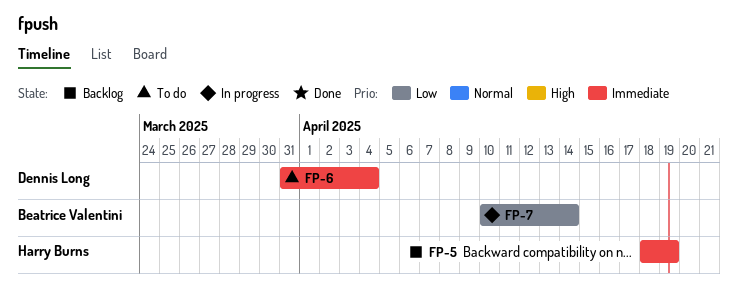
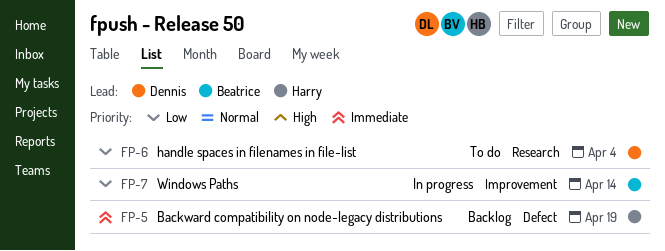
FP-6, priority: Immediate -> Low

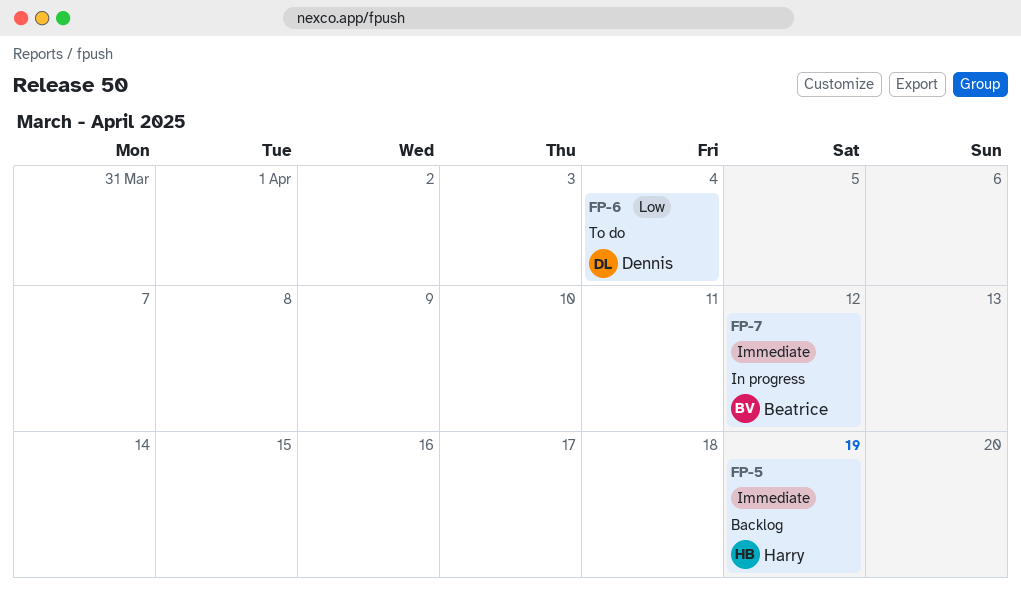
FP-7, priority: Low -> Immediate
FP-7, due: Apr 14 -> Apr 12

